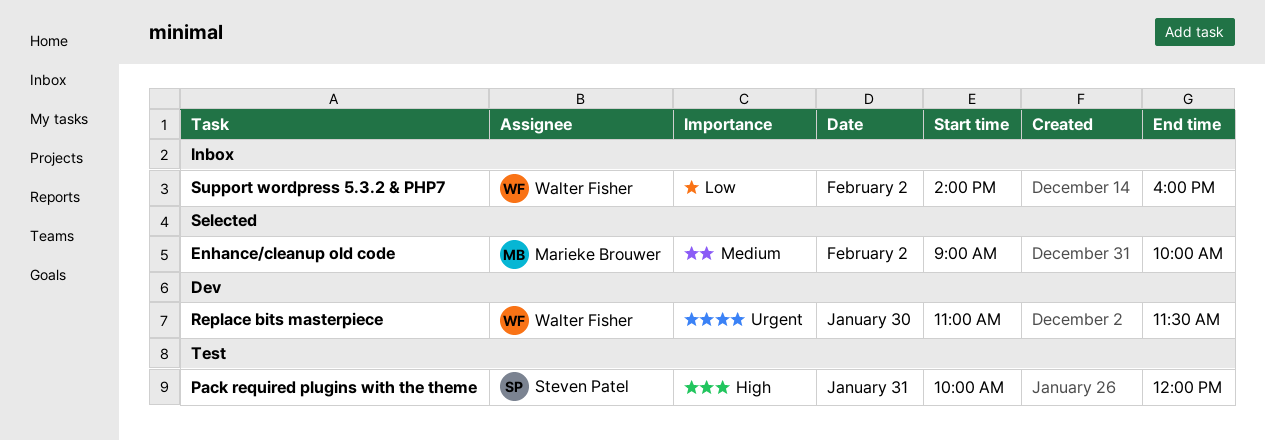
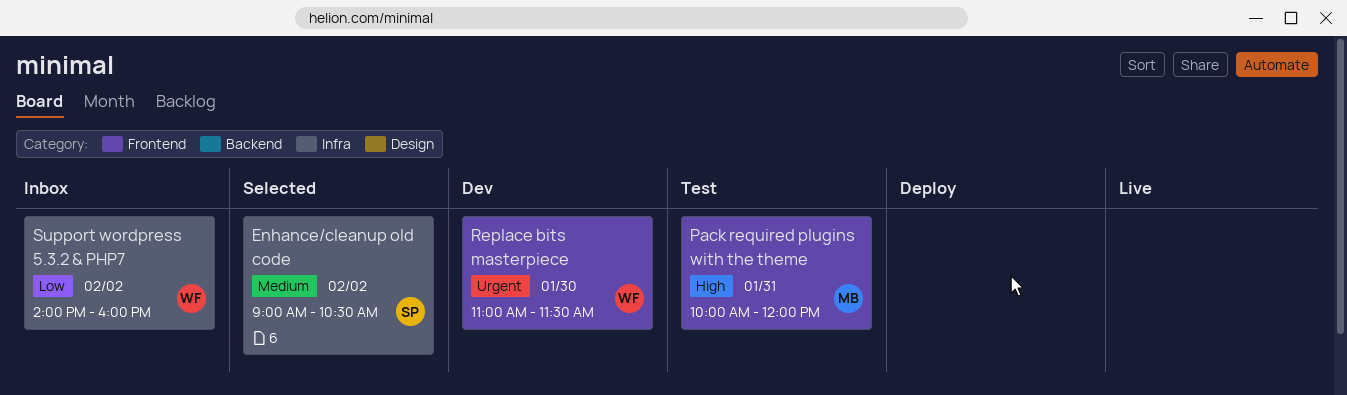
Enhance/cleanup old code, owner: Marieke Brouwer -> Steven Patel
Enhance/cleanup old code, ends: 10:00 -> 10:30
Pack required plugins with the theme, owner: Steven Patel -> Marieke Brouwer

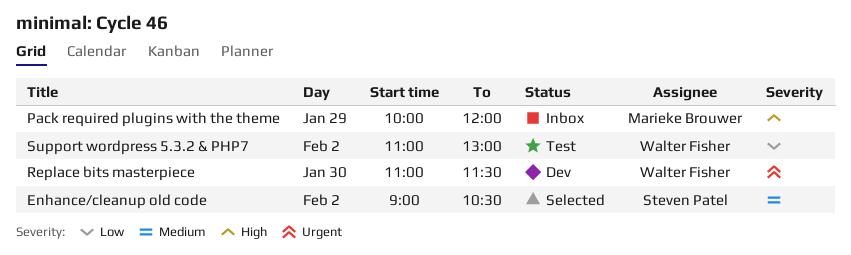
Pack required plugins with the theme, status: Test -> Inbox
Pack required plugins with the theme, day: Jan 31 -> Jan 29
Support wordpress 5.3.2 & PHP7, status: Inbox -> Test
Support wordpress 5.3.2 & PHP7, begins: 14:00 -> 11:00
Support wordpress 5.3.2 & PHP7, ends: 16:00 -> 13:00

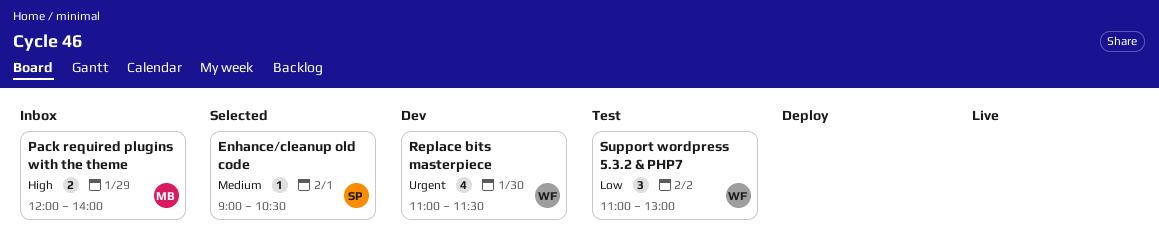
Enhance/cleanup old code, day: Feb 2 -> Feb 1
Pack required plugins with the theme, begins: 10:00 -> 12:00
Pack required plugins with the theme, ends: 12:00 -> 14:00

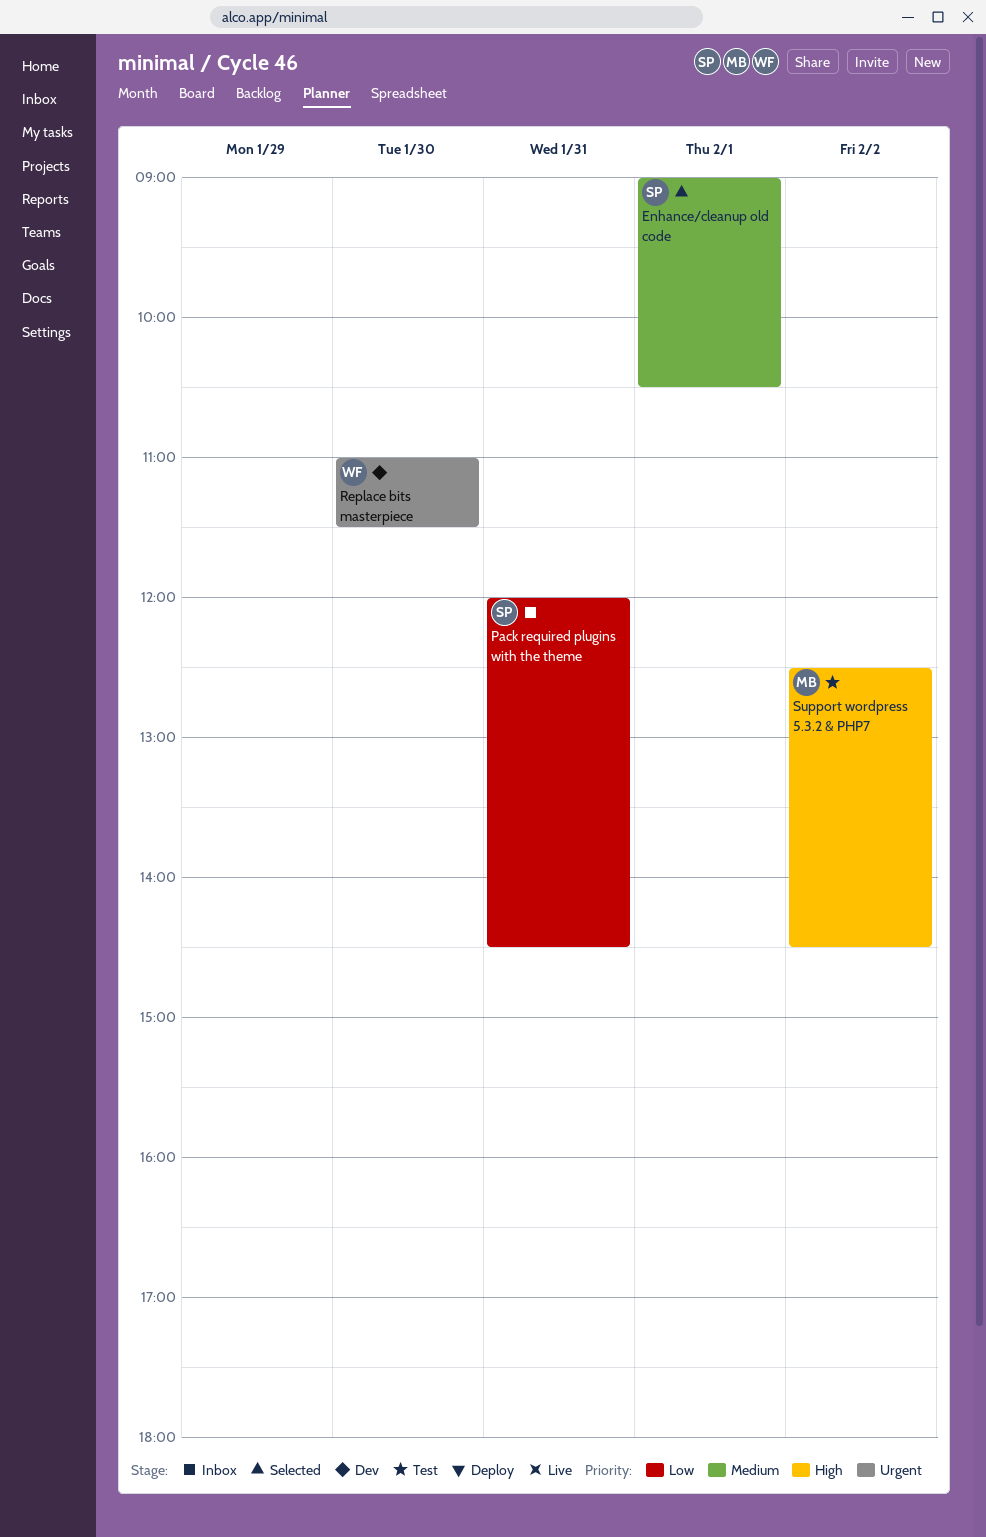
Pack required plugins with the theme, owner: MB -> SP
Pack required plugins with the theme, priority: High -> Low
Pack required plugins with the theme, day: Jan 29 -> Jan 31
Pack required plugins with the theme, ends: 14:00 -> 14:30
Support wordpress 5.3.2 & PHP7, owner: WF -> MB
Support wordpress 5.3.2 & PHP7, priority: Low -> High
Support wordpress 5.3.2 & PHP7, begins: 11:00 -> 12:30
Support wordpress 5.3.2 & PHP7, ends: 13:00 -> 14:30

